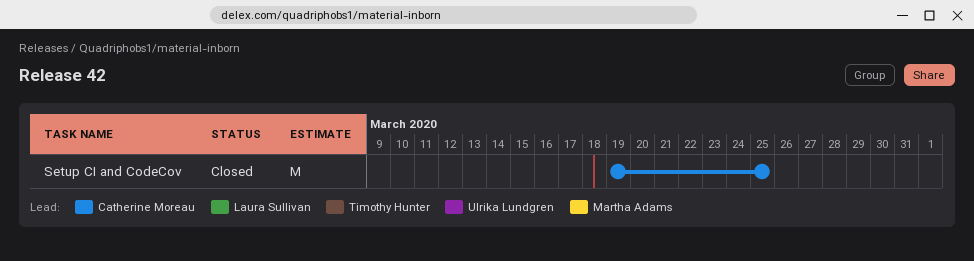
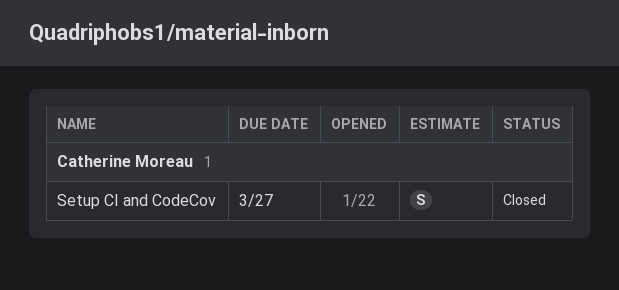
Setup CI and CodeCov, estimate: M -> S
Setup CI and CodeCov, due: Mar 25 -> Mar 27

